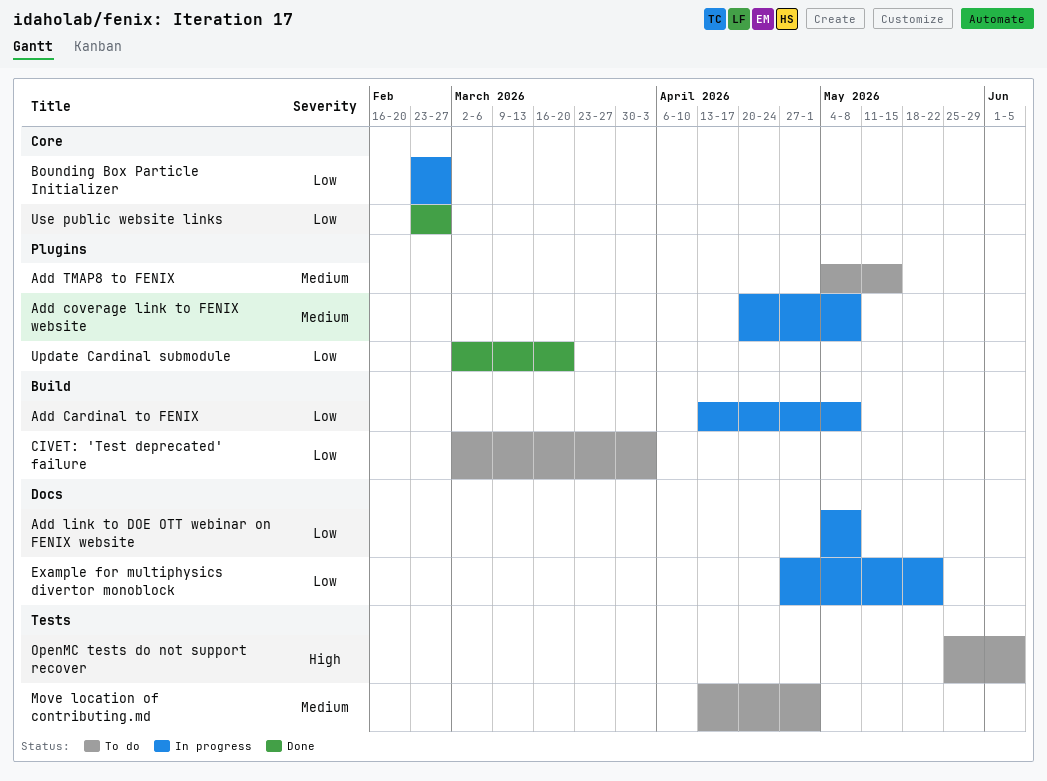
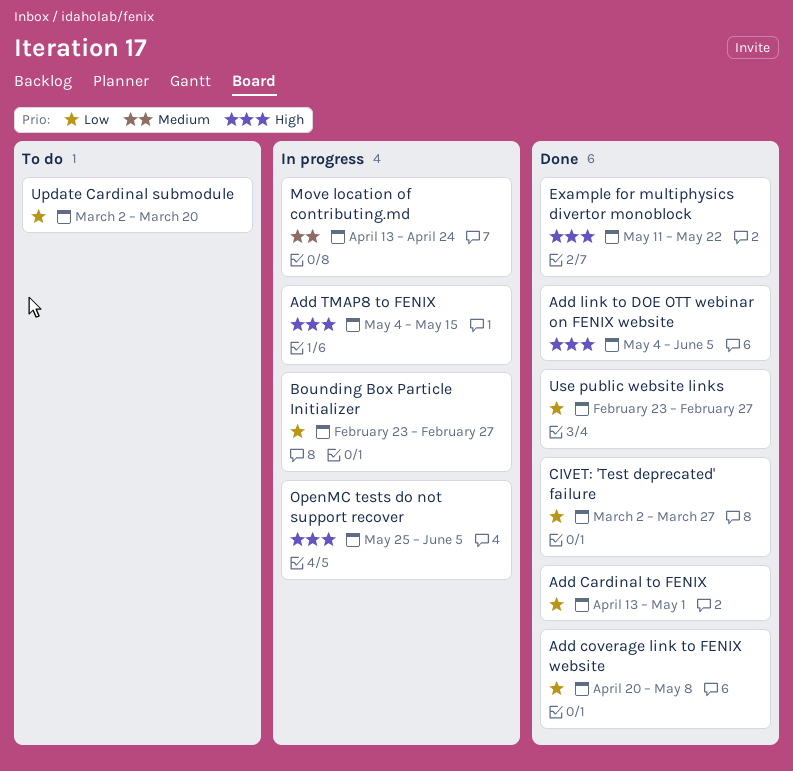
Add Cardinal to FENIX, status: In progress -> Done
Add Cardinal to FENIX, due: May 8 -> May 1
Add coverage link to FENIX website, status: In progress -> Done
Add coverage link to FENIX website, priority: Medium -> Low
Add link to DOE OTT webinar on FENIX website, status: In progress -> Done
Add link to DOE OTT webinar on FENIX website, priority: Low -> High
Add link to DOE OTT webinar on FENIX website, due: May 8 -> Jun 5
Add TMAP8 to FENIX, status: To do -> In progress
Add TMAP8 to FENIX, priority: Medium -> High
CIVET: 'Test deprecated' failure, status: To do -> Done
CIVET: 'Test deprecated' failure, due: Apr 3 -> Mar 27
Example for multiphysics divertor monoblock, status: In progress -> Done
Example for multiphysics divertor monoblock, priority: Low -> High
Example for multiphysics divertor monoblock, start: Apr 27 -> May 11
Move location of contributing.md, status: To do -> In progress
Move location of contributing.md, due: May 1 -> Apr 24
OpenMC tests do not support recover, status: To do -> In progress
Update Cardinal submodule, status: Done -> To do

